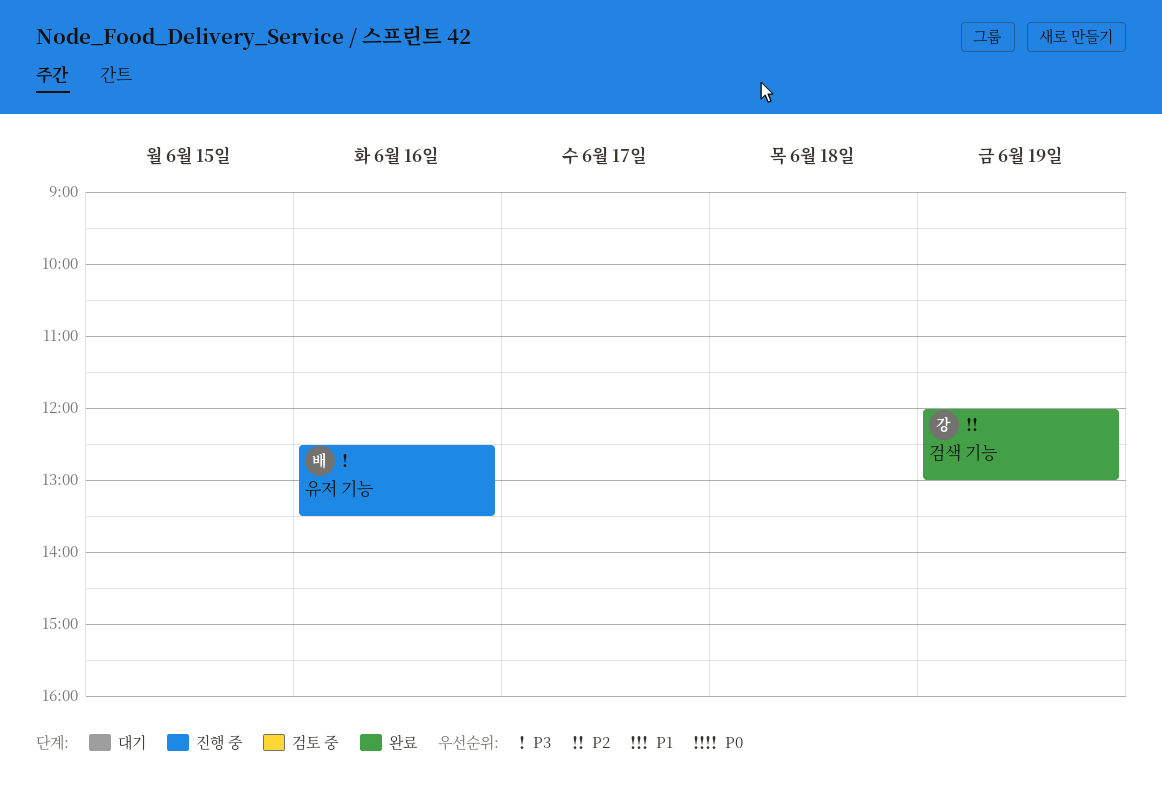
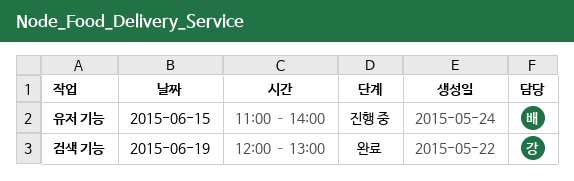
유저 기능, day: Jun 16 -> Jun 15
유저 기능, begins: 12:30 -> 11:00
유저 기능, ends: 13:30 -> 14:00

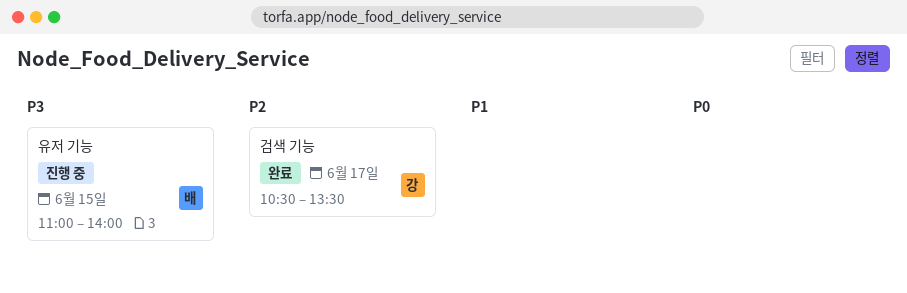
검색 기능, day: Jun 19 -> Jun 17
검색 기능, begins: 12:00 -> 10:30
검색 기능, ends: 13:00 -> 13:30

